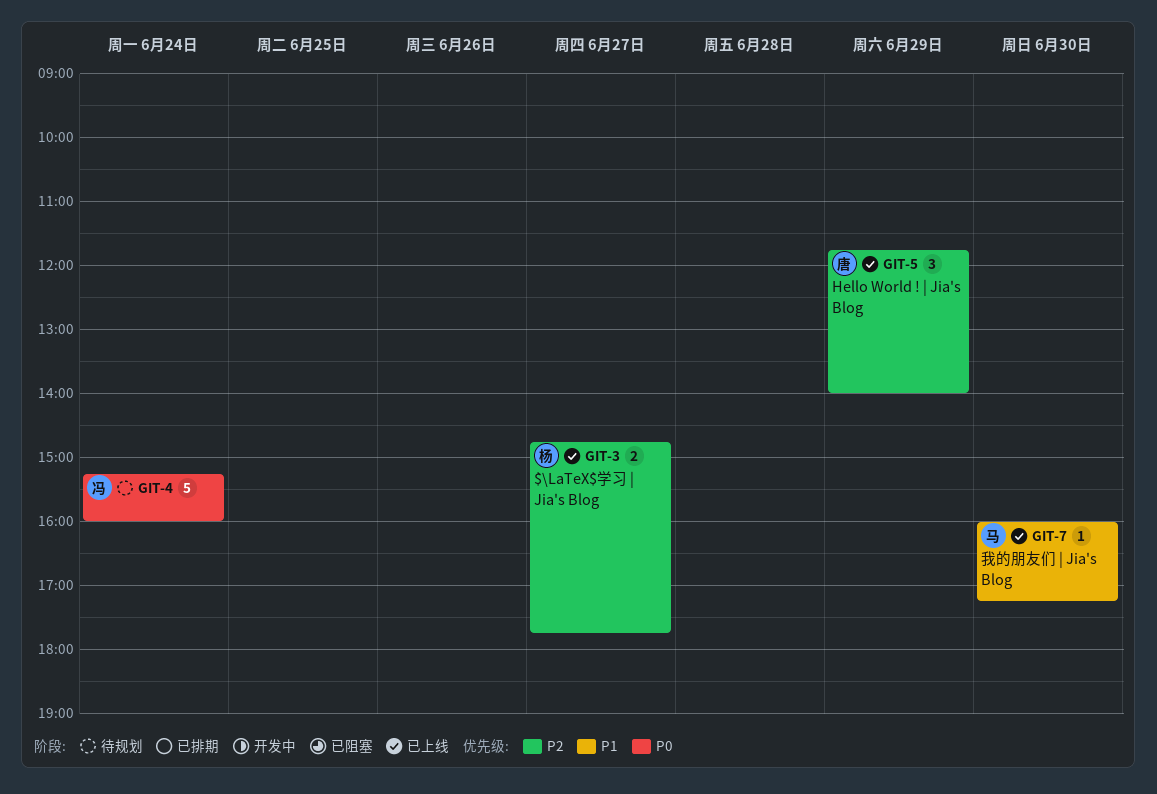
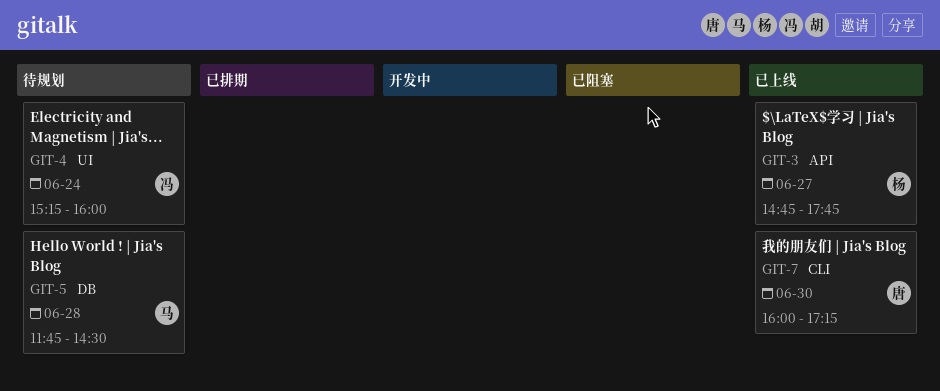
GIT-5, status: 已上线 -> 待规划
GIT-5, owner: 唐 -> 马
GIT-5, day: Jun 29 -> Jun 28
GIT-5, ends: 14:00 -> 14:30
GIT-7, owner: 马 -> 唐

